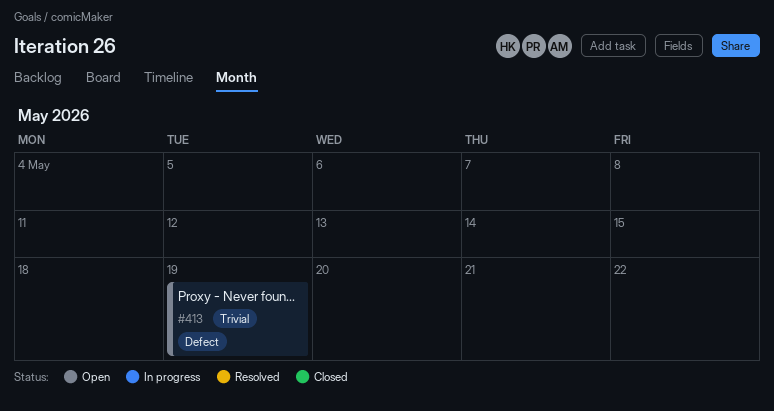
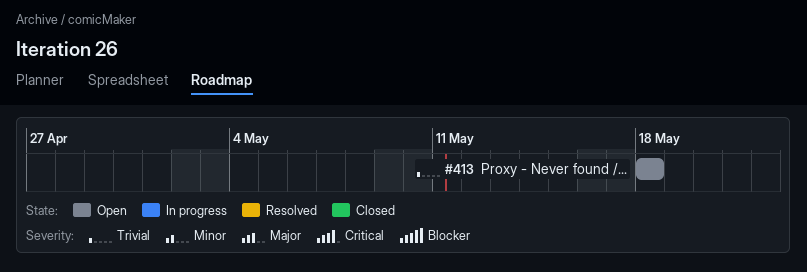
#413, due: May 19 -> May 18

